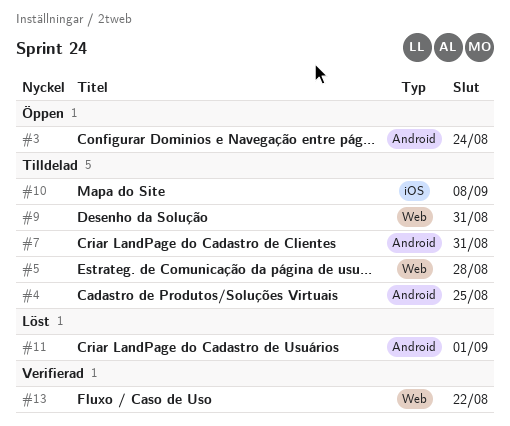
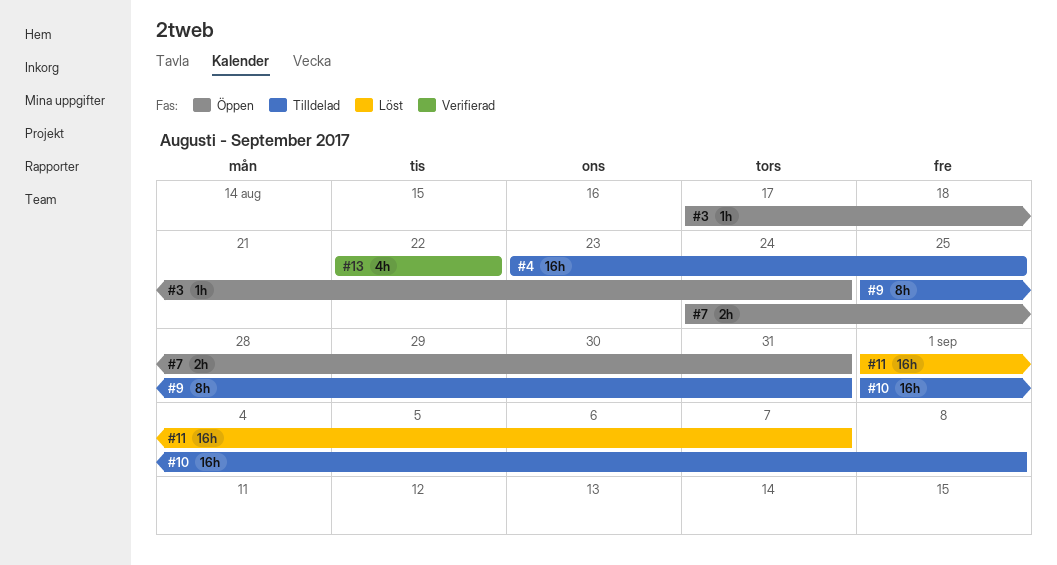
#5: present -> none
#7, status: Tilldelad -> Öppen
#11, due: Sep 1 -> Sep 7

